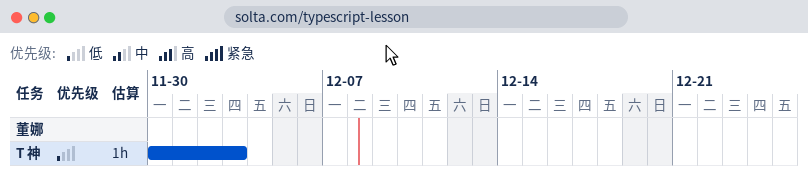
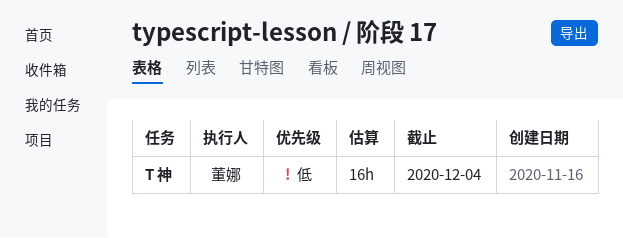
T 神, estimate: 1h -> 16h
T 神, due: Dec 3 -> Dec 4

